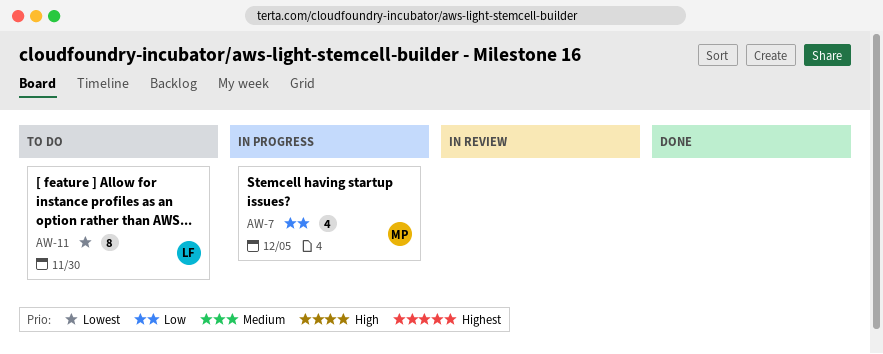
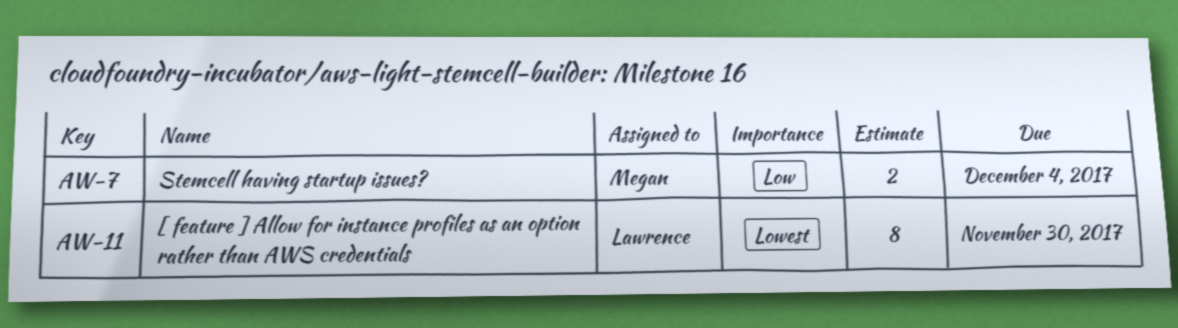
AW-7, estimate: 4 -> 2
AW-7, due: Dec 5 -> Dec 4

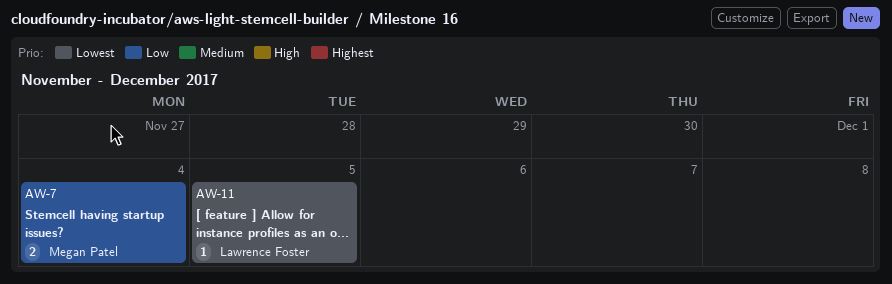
AW-11, estimate: 8 -> 1
AW-11, due: Nov 30 -> Dec 5

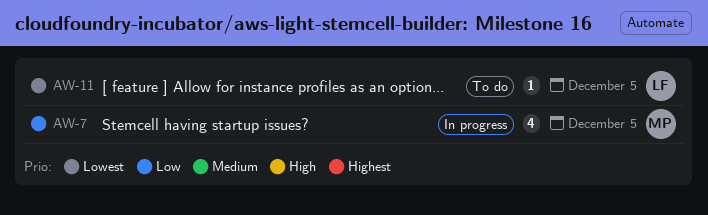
AW-7, estimate: 2 -> 4
AW-7, due: Dec 4 -> Dec 5

